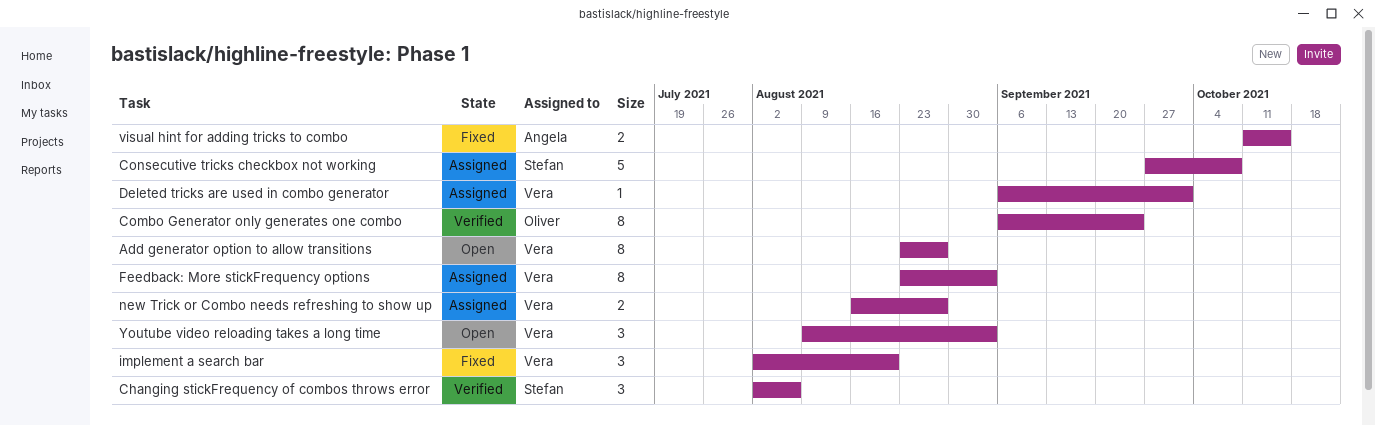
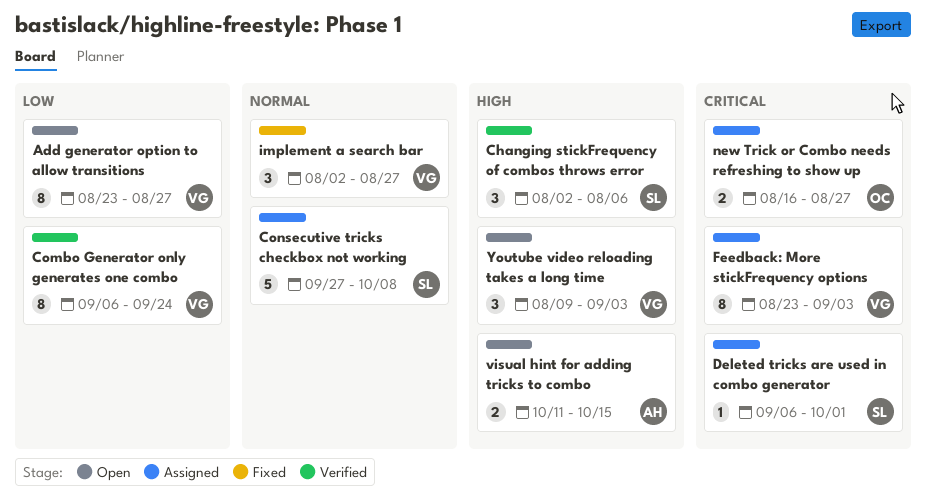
Combo Generator only generates one combo, owner: Oliver -> Vera
Deleted tricks are used in combo generator, owner: Vera -> Stefan
implement a search bar, due: Aug 20 -> Aug 27
new Trick or Combo needs refreshing to show up, owner: Vera -> Oliver
visual hint for adding tricks to combo, status: Fixed -> Open

